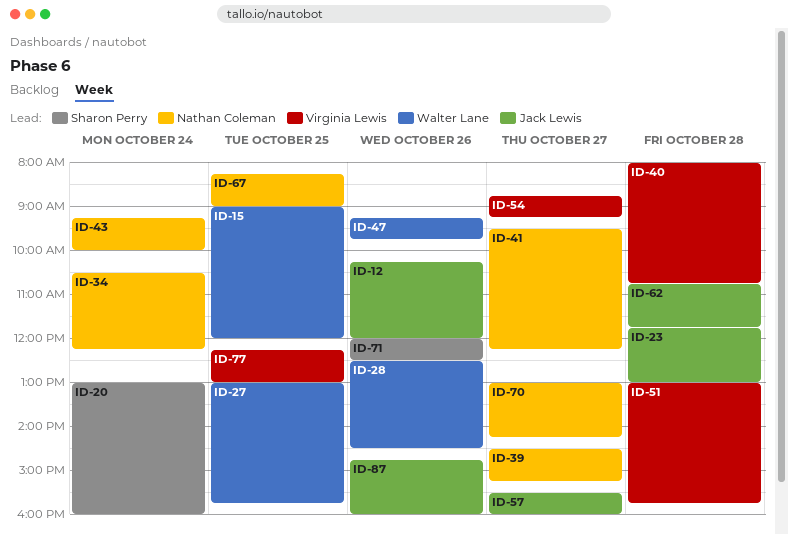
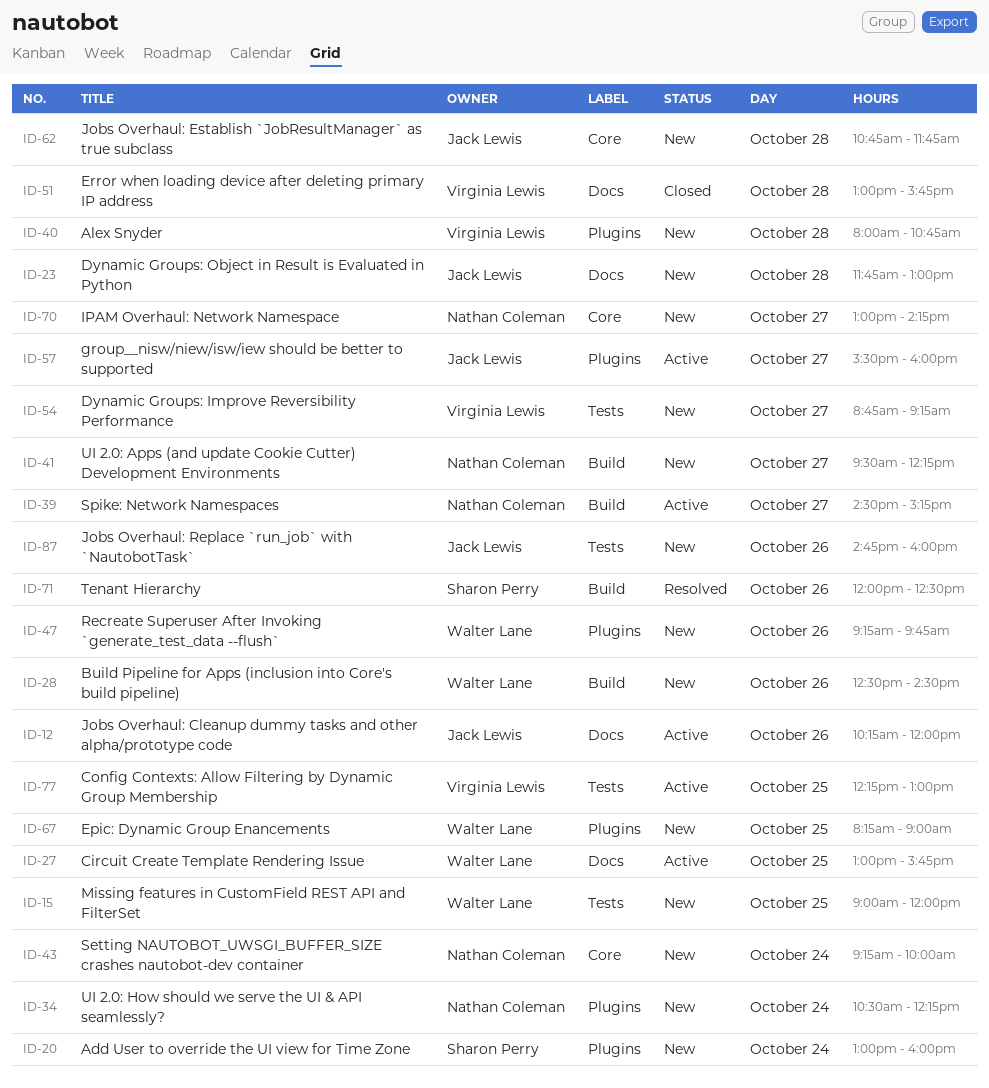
ID-67, owner: Nathan Coleman -> Walter Lane

